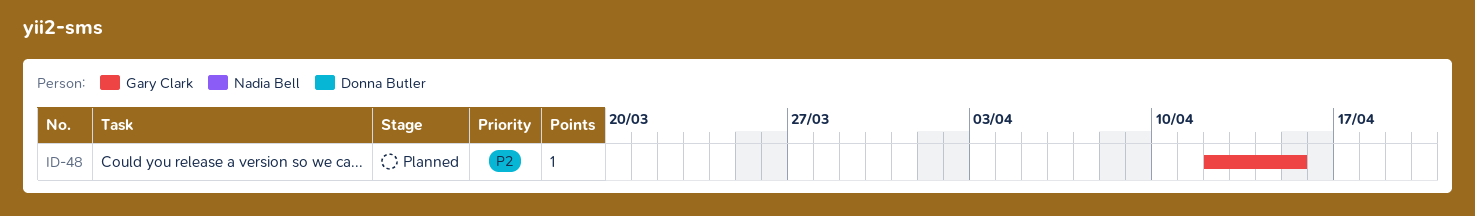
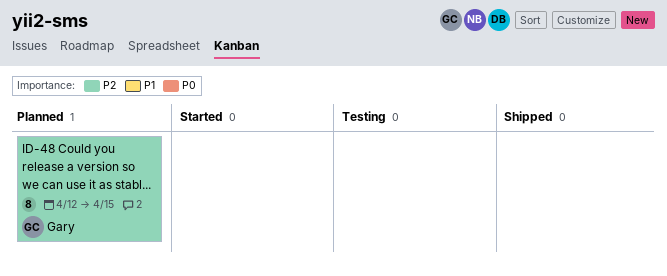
ID-48, estimate: 1 -> 8

